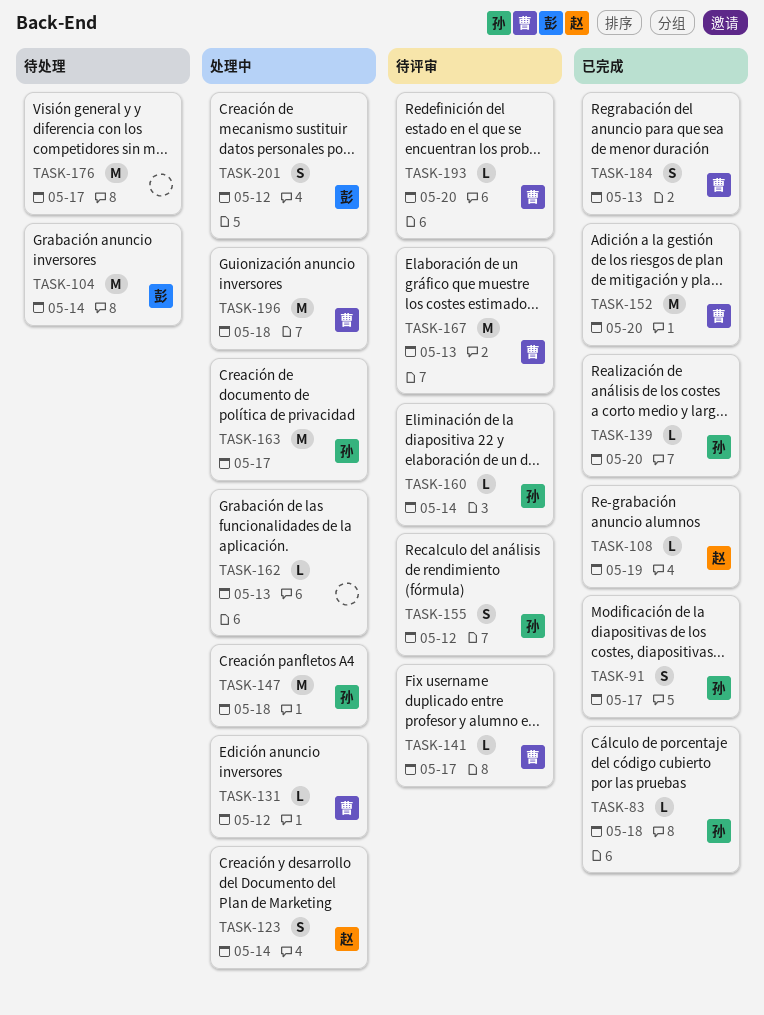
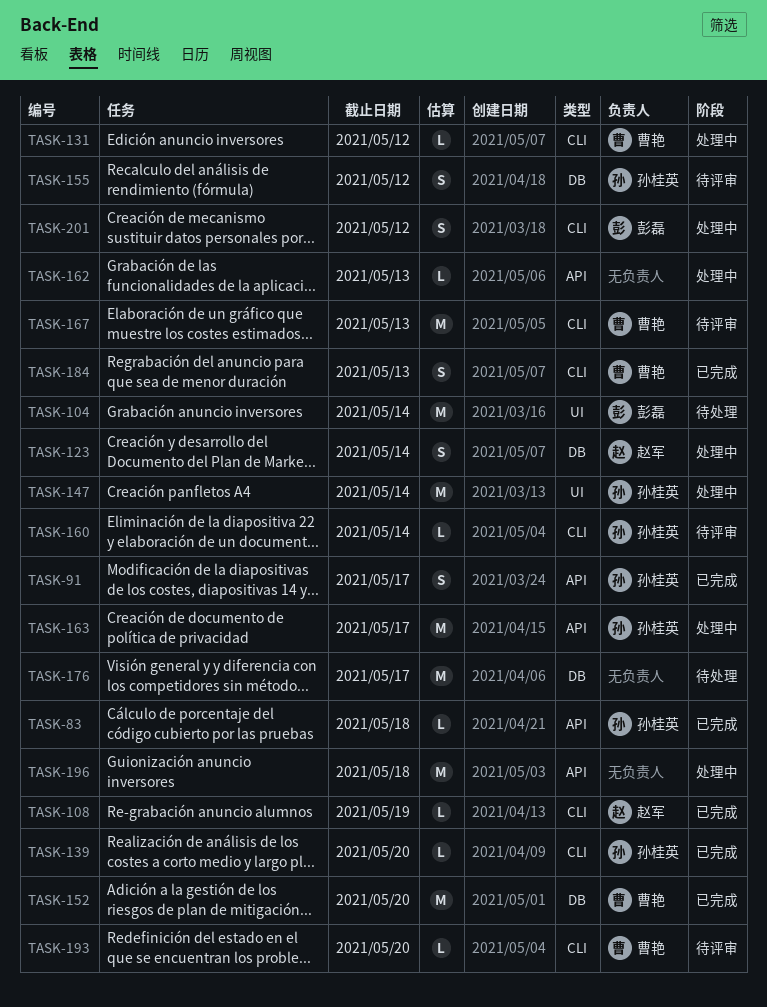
TASK-141: present -> none
TASK-147, due: May 18 -> May 14
TASK-196, owner: 曹艳 -> none

